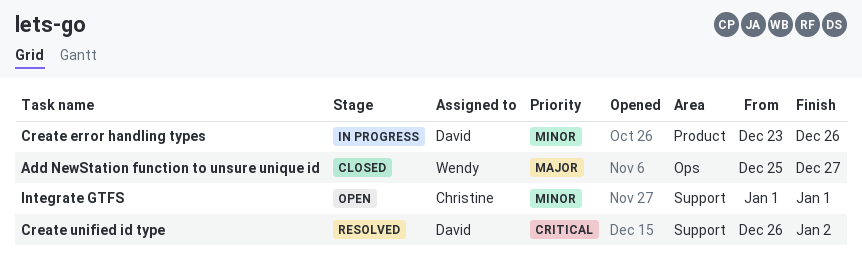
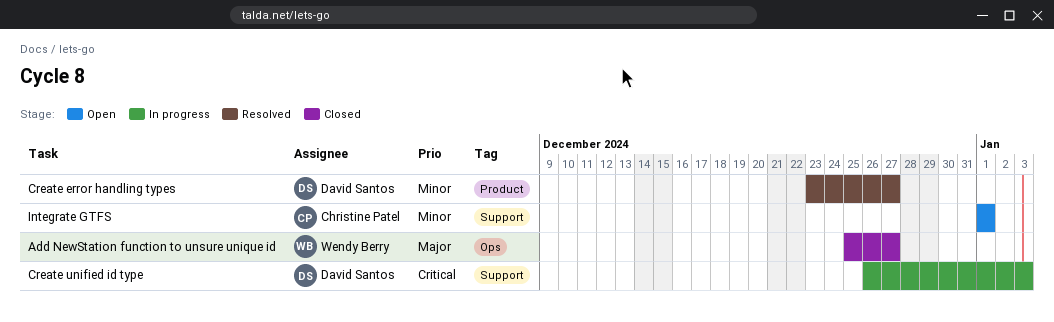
Create error handling types, status: In progress -> Resolved
Create error handling types, due: Dec 26 -> Dec 27
Create unified id type, status: Resolved -> In progress
Create unified id type, due: Jan 2 -> Jan 3

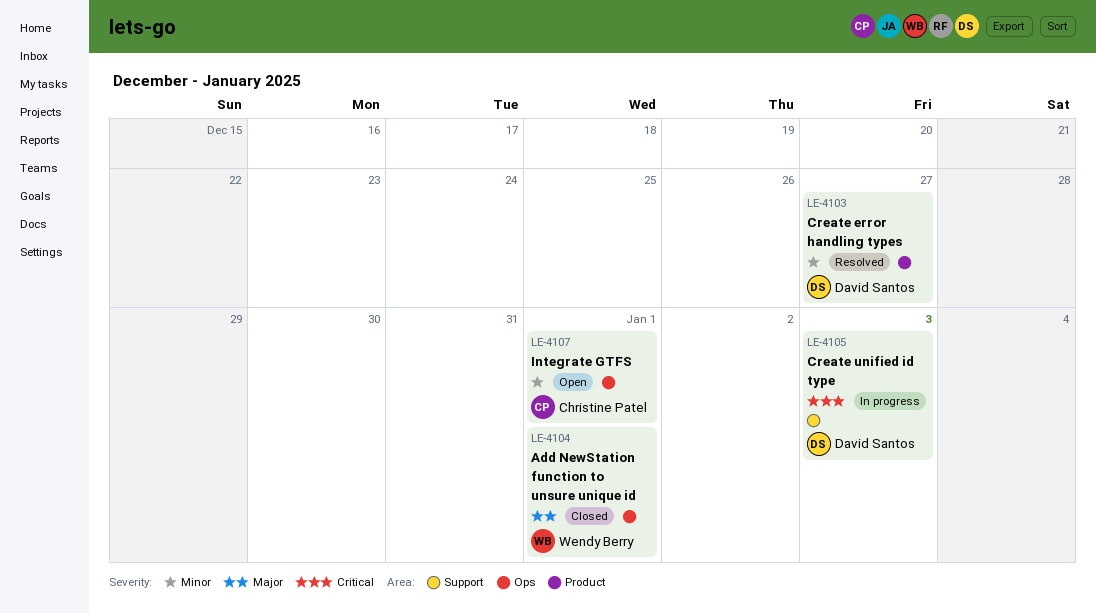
Add NewStation function to unsure unique id, due: Dec 27 -> Jan 1
Integrate GTFS, label: Support -> Ops

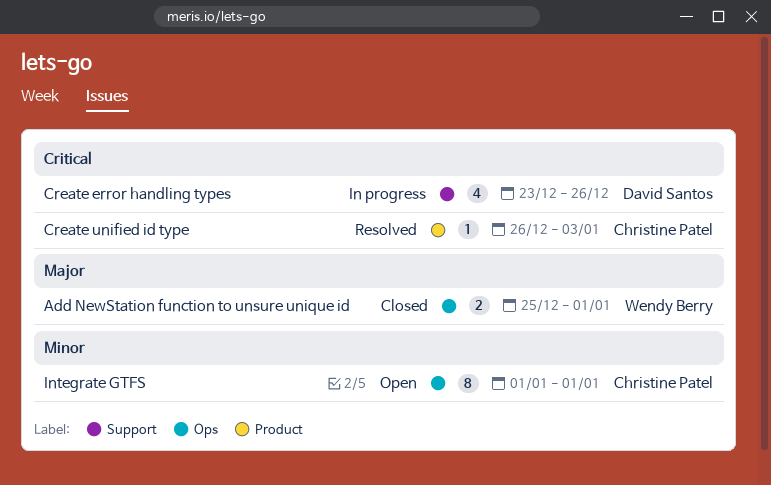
Create error handling types, status: Resolved -> In progress
Create error handling types, priority: Minor -> Critical
Create error handling types, label: Product -> Support
Create error handling types, due: Dec 27 -> Dec 26
Create unified id type, status: In progress -> Resolved
Create unified id type, owner: David Santos -> Christine Patel
Create unified id type, label: Support -> Product

